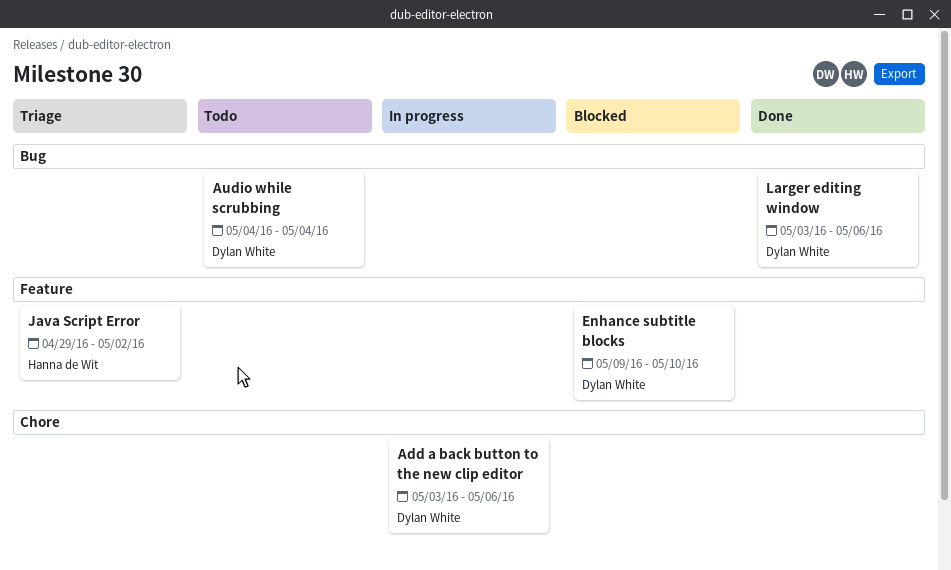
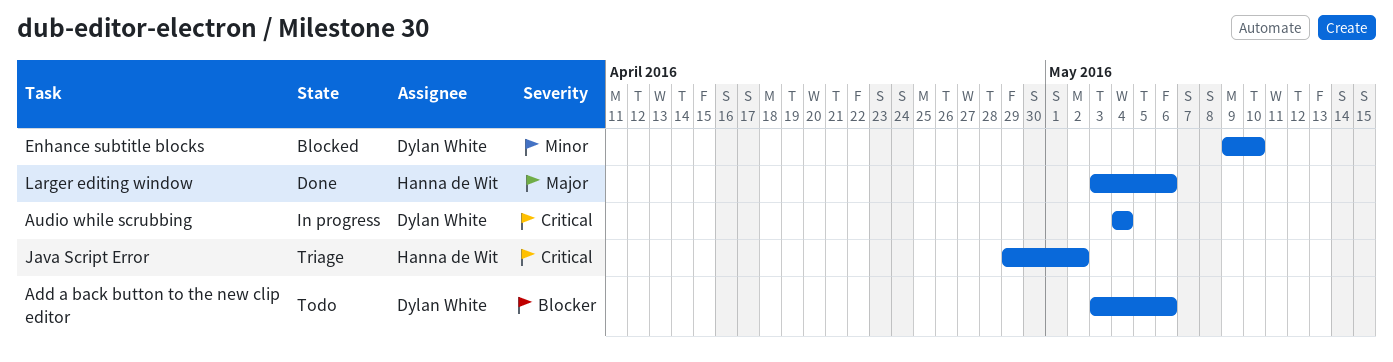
Add a back button to the new clip editor, status: In progress -> Todo
Audio while scrubbing, status: Todo -> In progress
Larger editing window, owner: Dylan White -> Hanna de Wit

